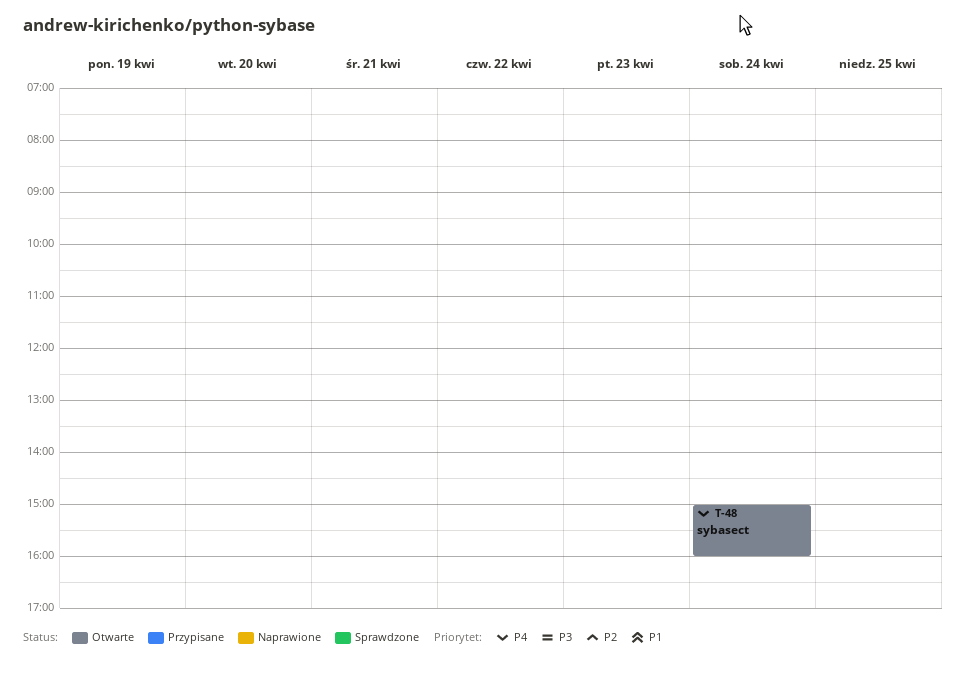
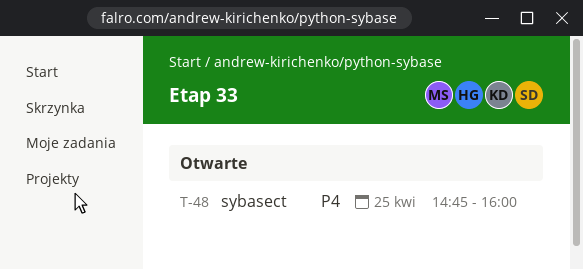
T-48, day: Apr 24 -> Apr 25
T-48, begins: 15:00 -> 14:45

